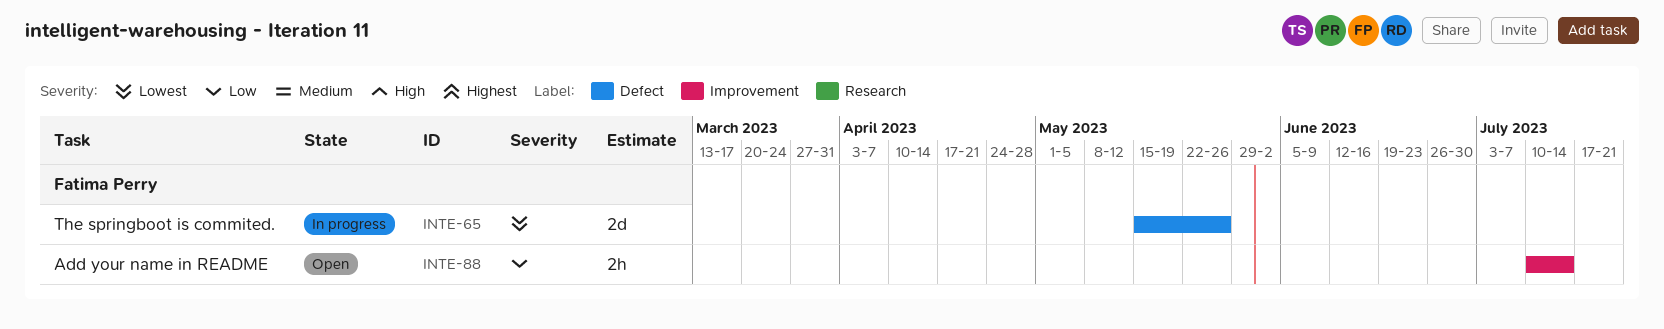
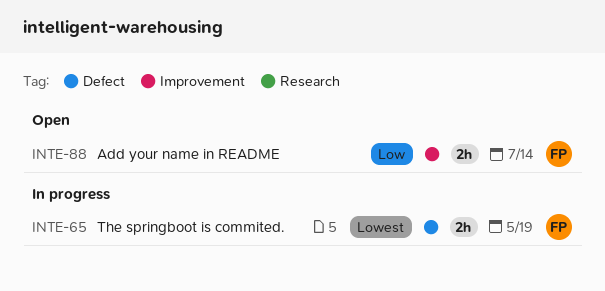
INTE-65, estimate: 2d -> 2h
INTE-65, due: May 26 -> May 19

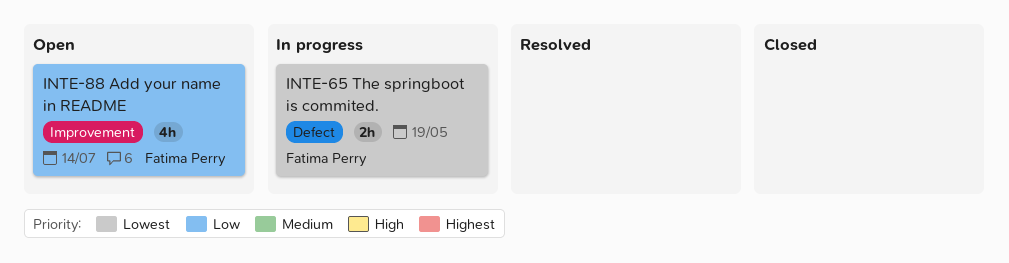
INTE-88, estimate: 2h -> 4h

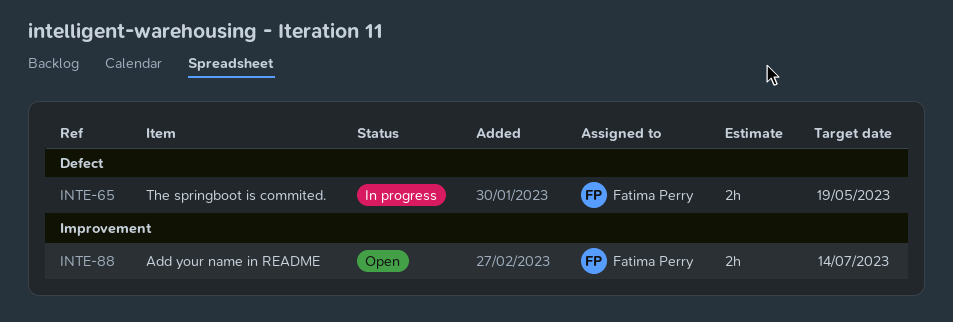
INTE-88, estimate: 4h -> 2h

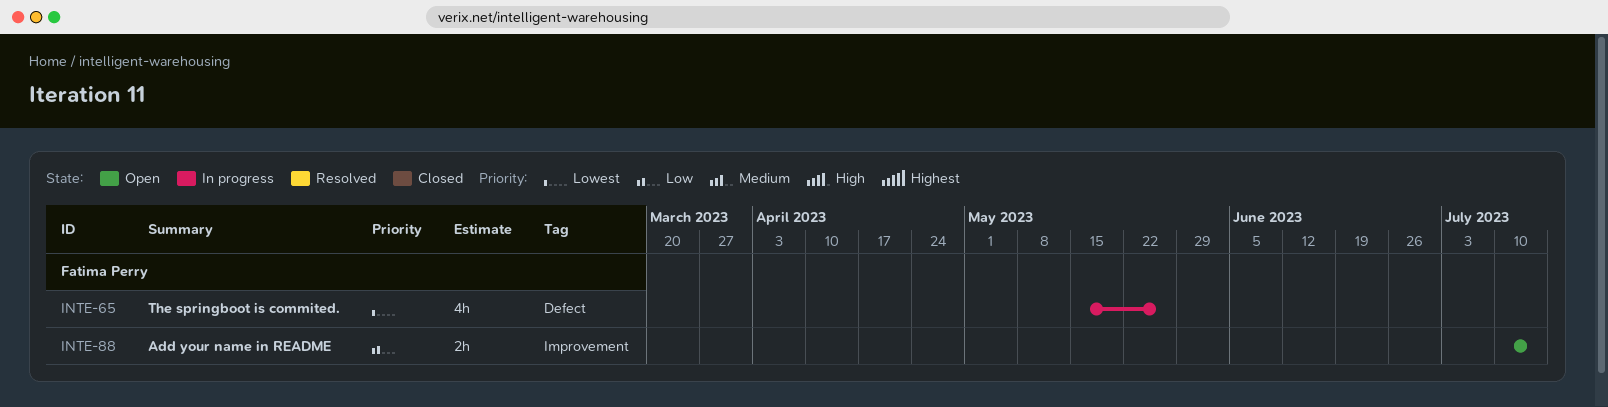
INTE-65, estimate: 2h -> 4h
INTE-65, due: May 19 -> May 26

